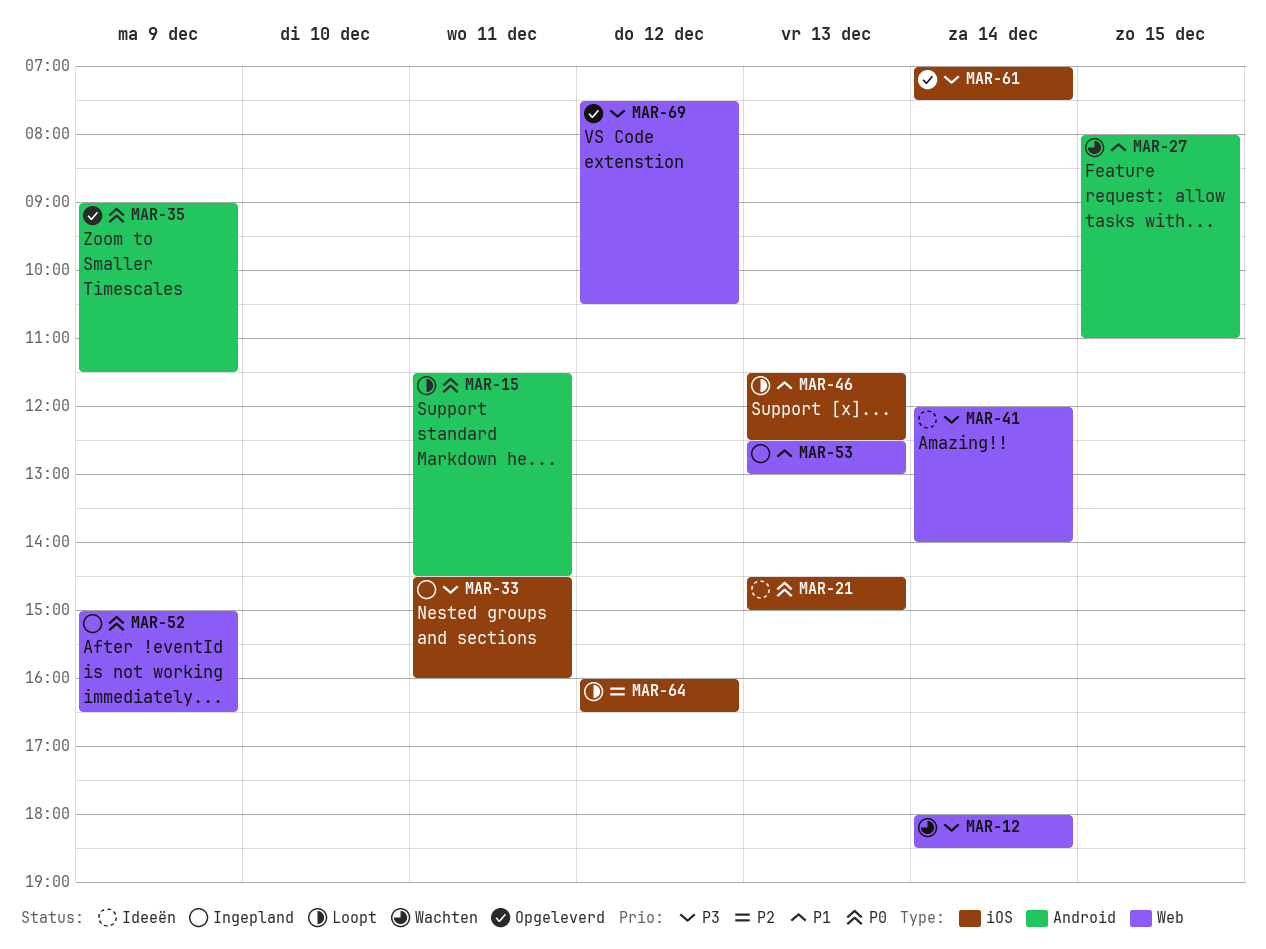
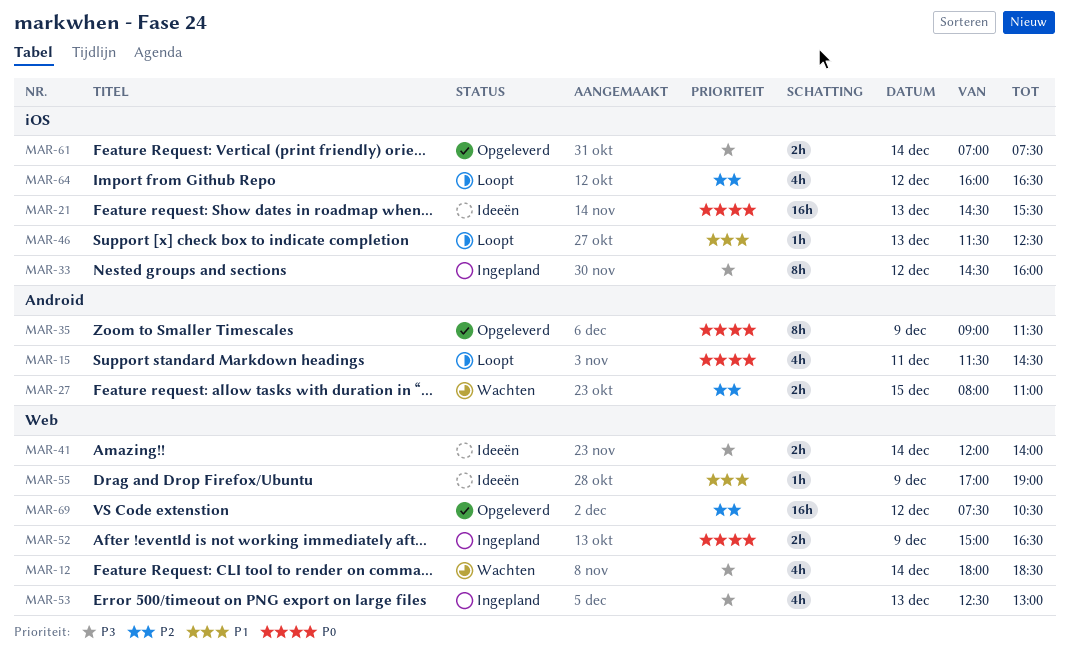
MAR-21, ends: 15:00 -> 15:30
MAR-27, priority: P1 -> P2
MAR-33, day: Dec 11 -> Dec 12
MAR-53, priority: P1 -> P3
MAR-55: none -> present
MAR-69, priority: P3 -> P2

